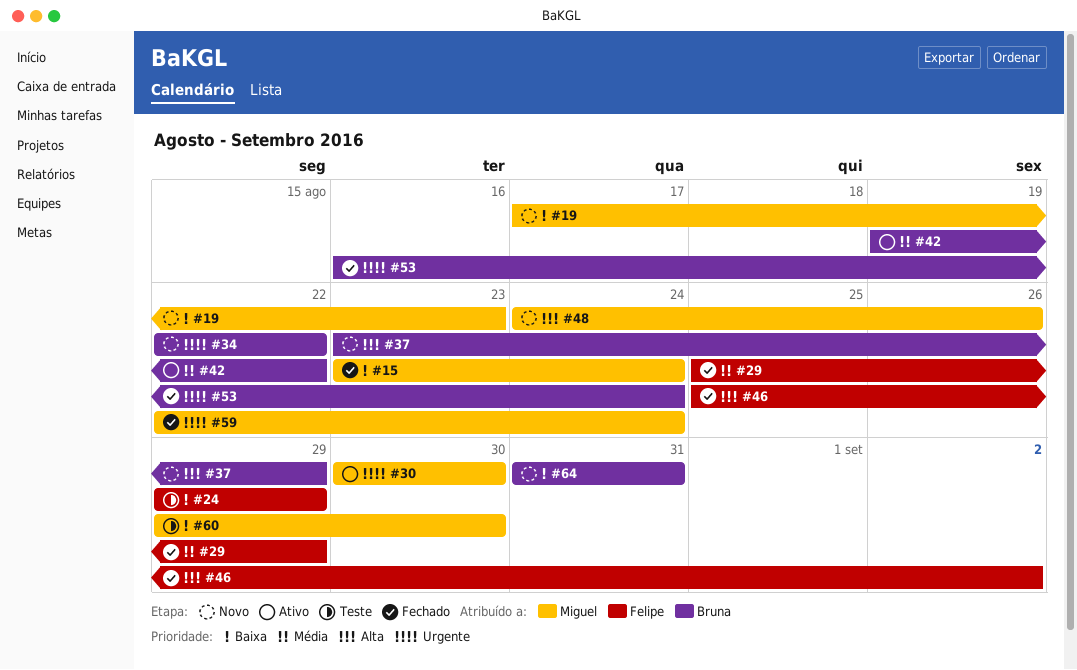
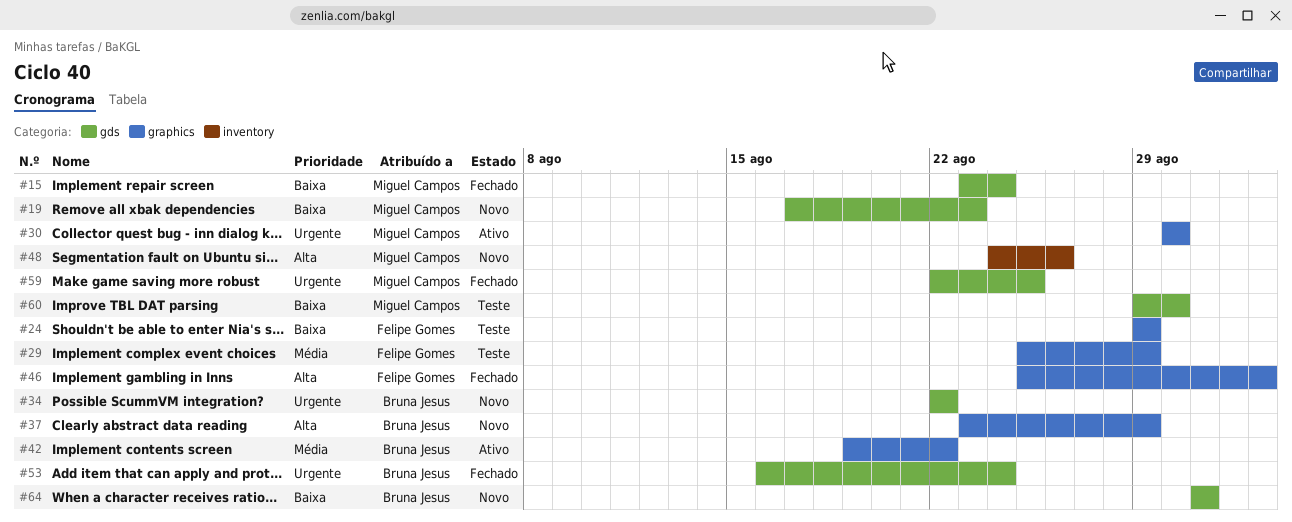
#29, status: Fechado -> Teste
#59, due: Aug 24 -> Aug 25

